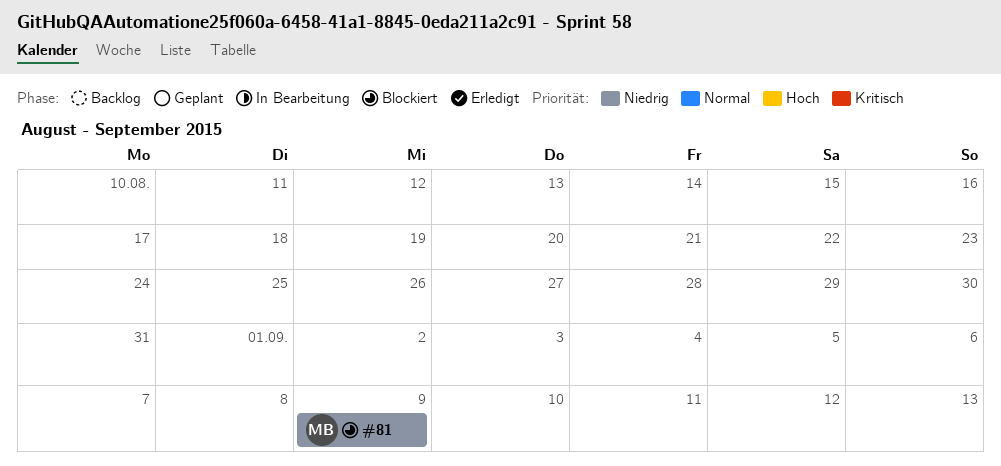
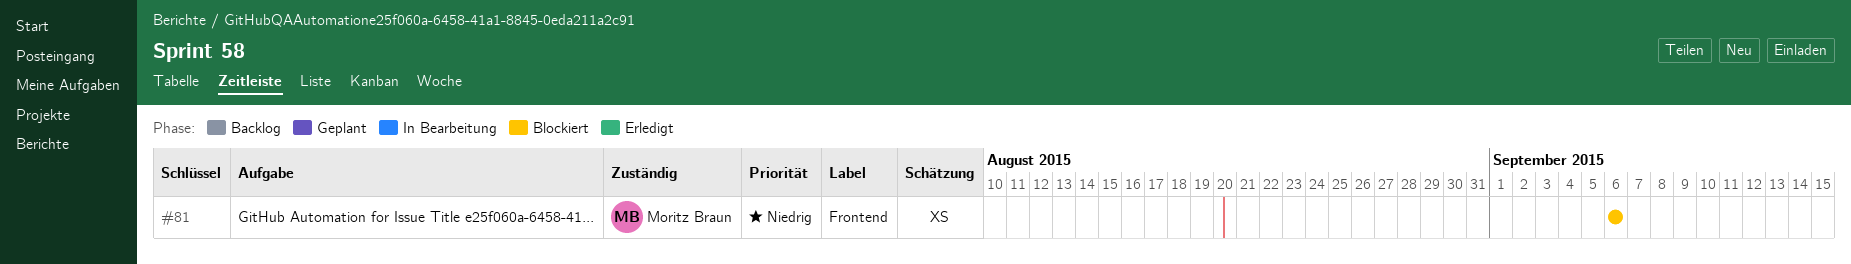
#81, start: Sep 9 -> Sep 6
#81, due: Sep 9 -> Sep 6

